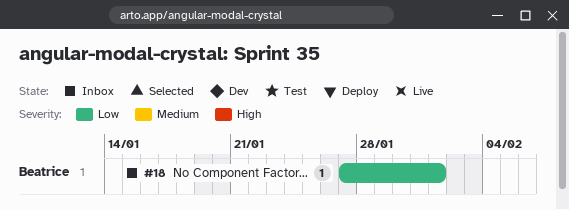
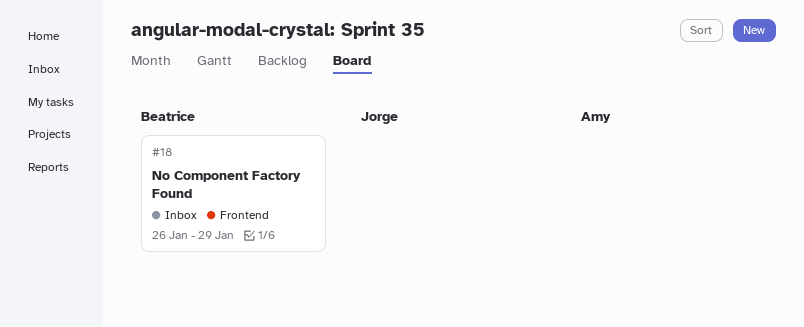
#18, start: Jan 27 -> Jan 26
#18, due: Feb 1 -> Jan 29

